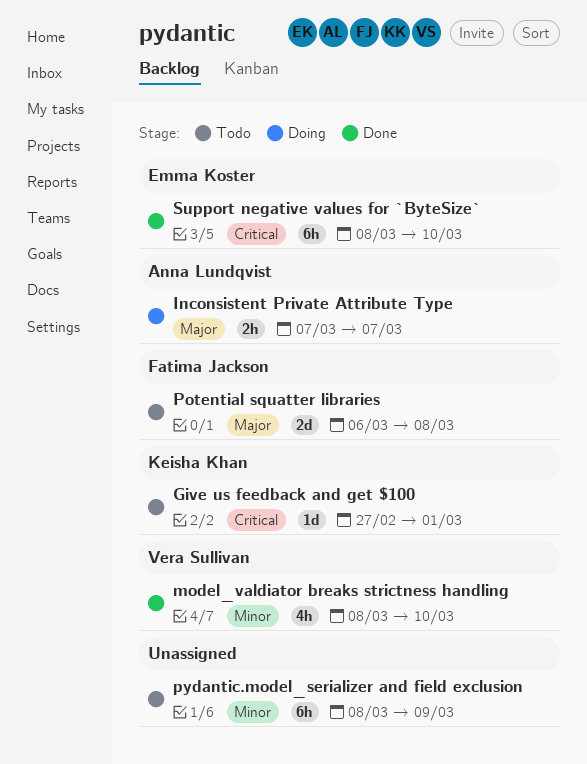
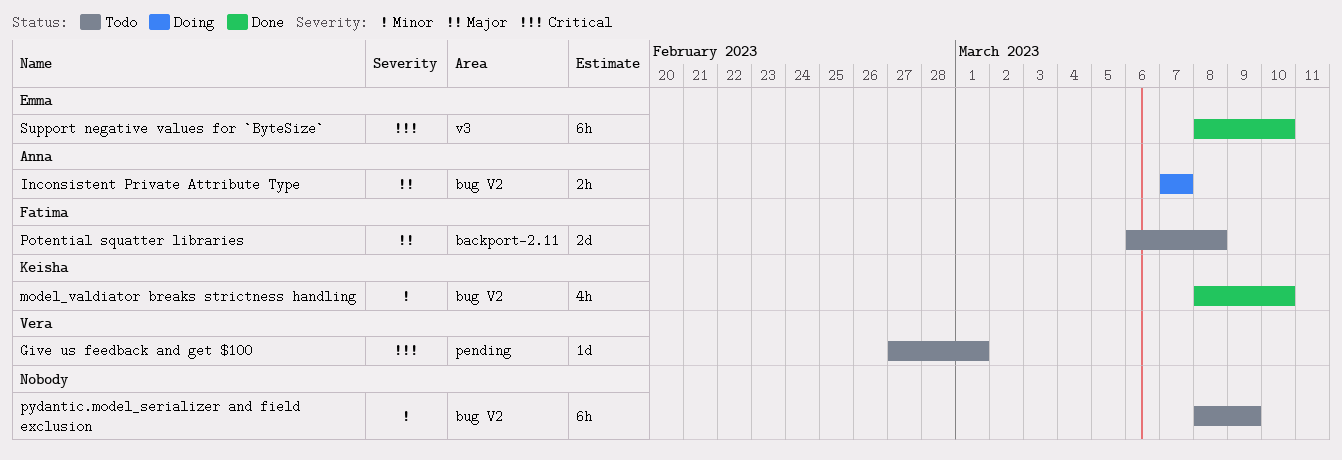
Give us feedback and get $100, owner: Keisha Khan -> Vera Sullivan
model_valdiator breaks strictness handling, owner: Vera Sullivan -> Keisha Khan

